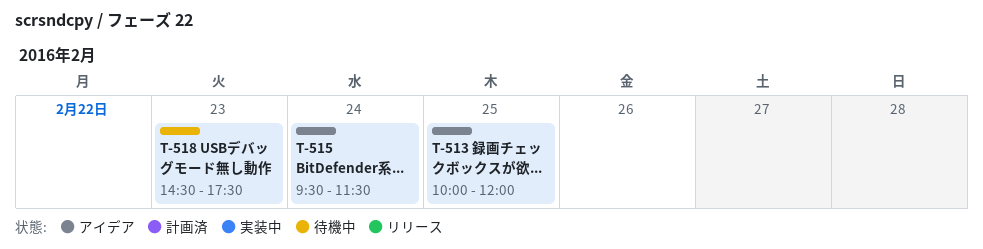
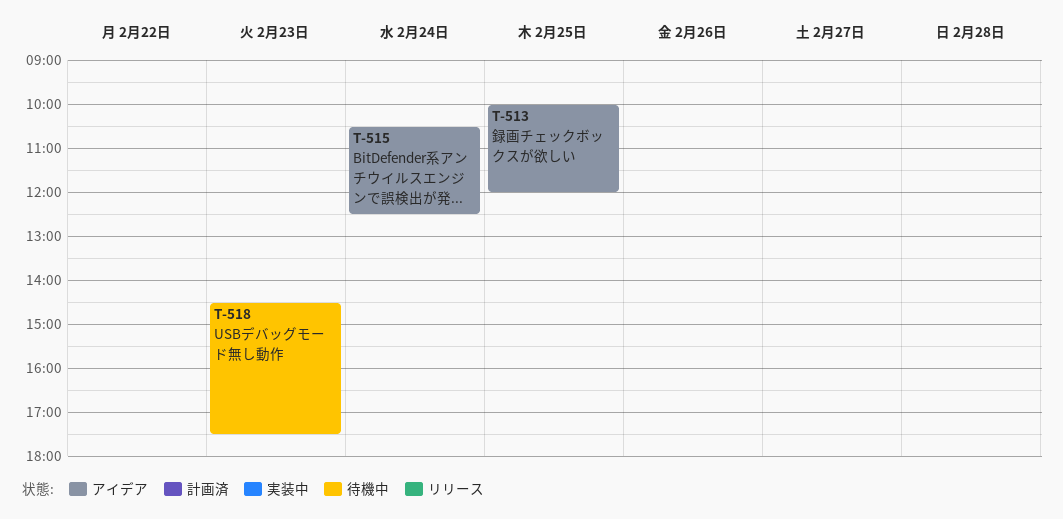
T-515, begins: 09:30 -> 10:30
T-515, ends: 11:30 -> 12:30

